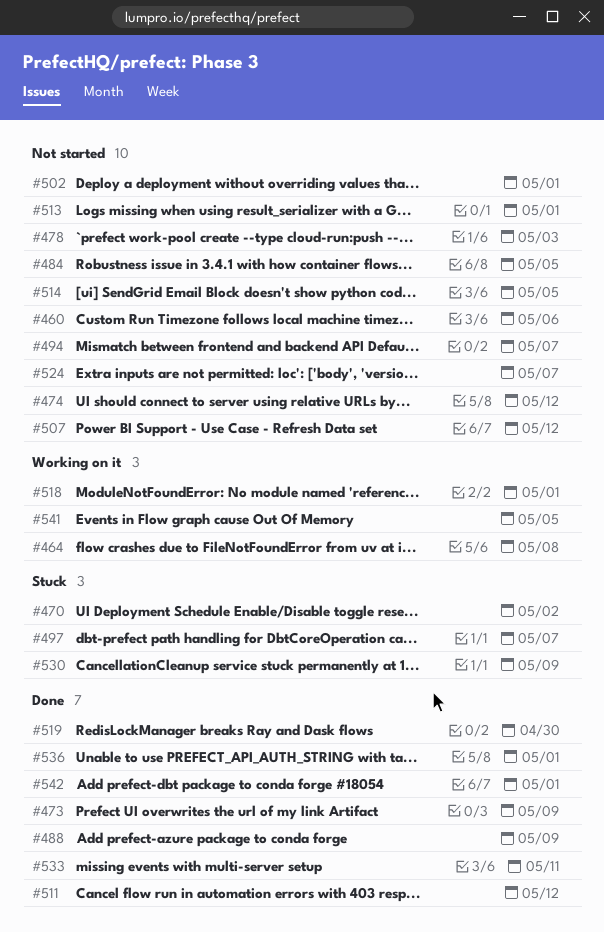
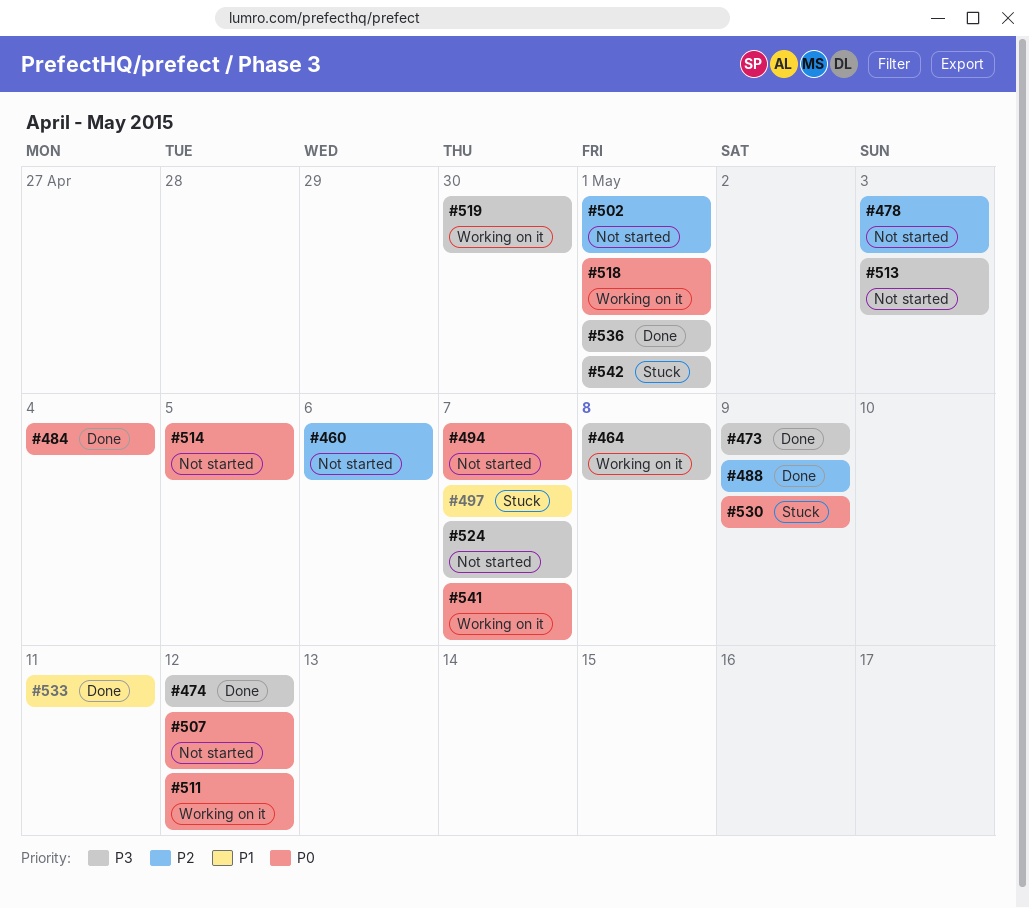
#470: present -> none
#474, status: Not started -> Done
#484, status: Not started -> Done
#484, due: May 5 -> May 4
#511, status: Done -> Working on it
#513, due: May 1 -> May 3
#519, status: Done -> Working on it
#541, due: May 5 -> May 7
#542, status: Done -> Stuck

